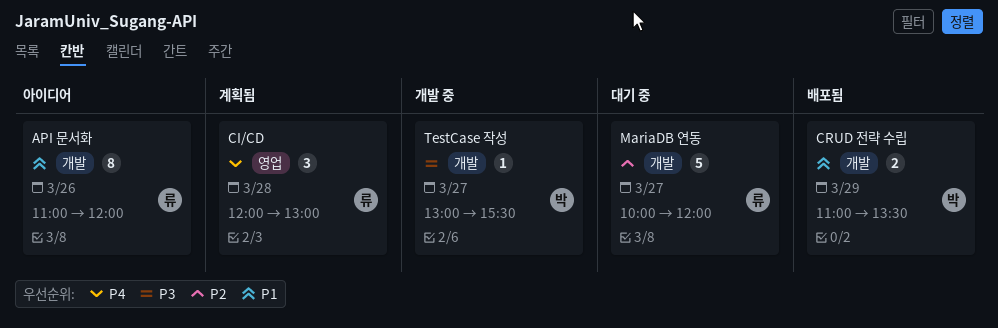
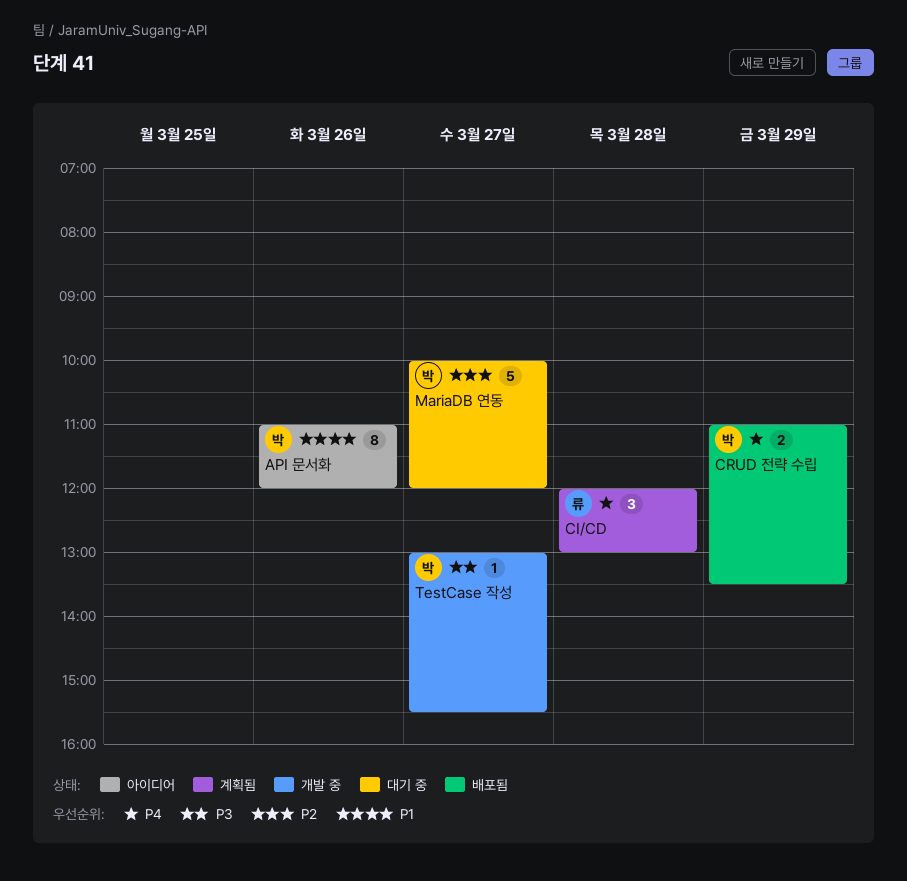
API 문서화, owner: 류 -> 박
CRUD 전략 수립, priority: P1 -> P4
MariaDB 연동, owner: 류 -> 박

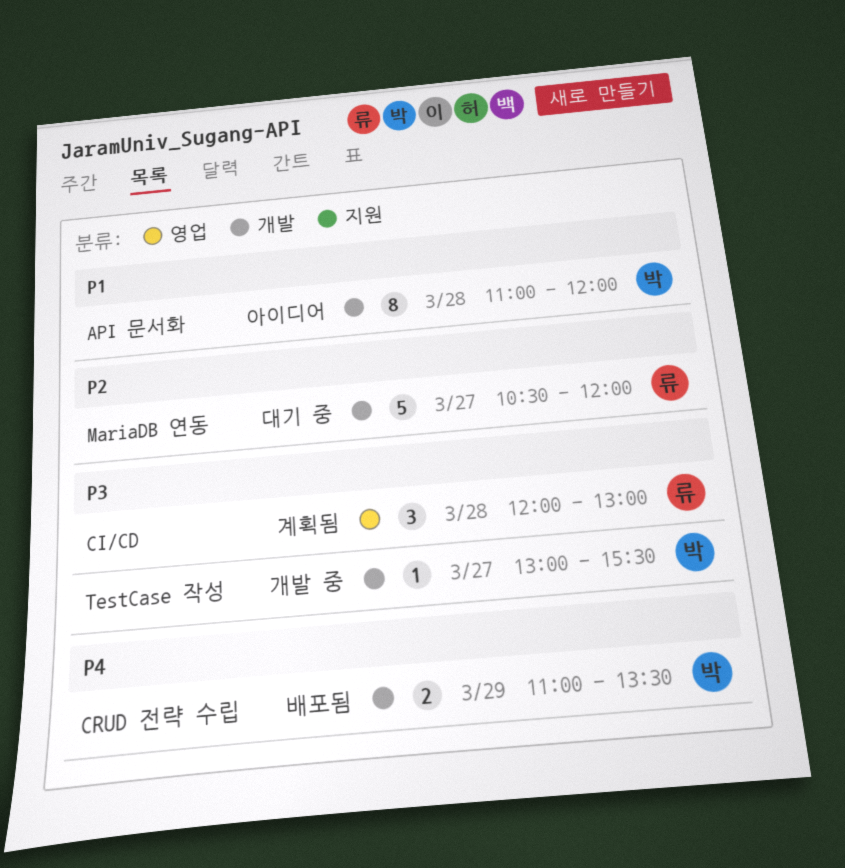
API 문서화, day: Mar 26 -> Mar 28
CI/CD, priority: P4 -> P3
MariaDB 연동, owner: 박 -> 류
MariaDB 연동, begins: 10:00 -> 10:30

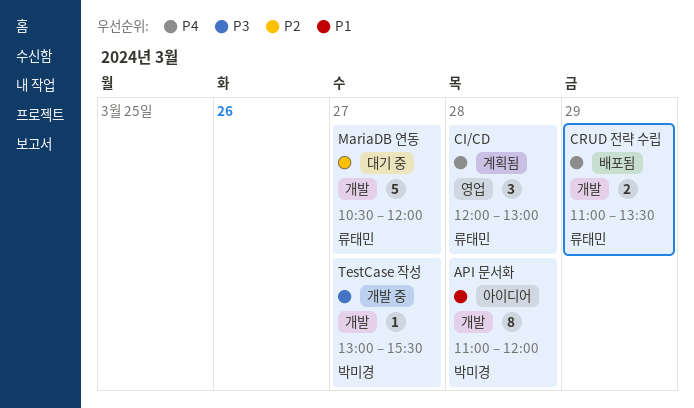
CI/CD, priority: P3 -> P4
CRUD 전략 수립, owner: 박미경 -> 류태민

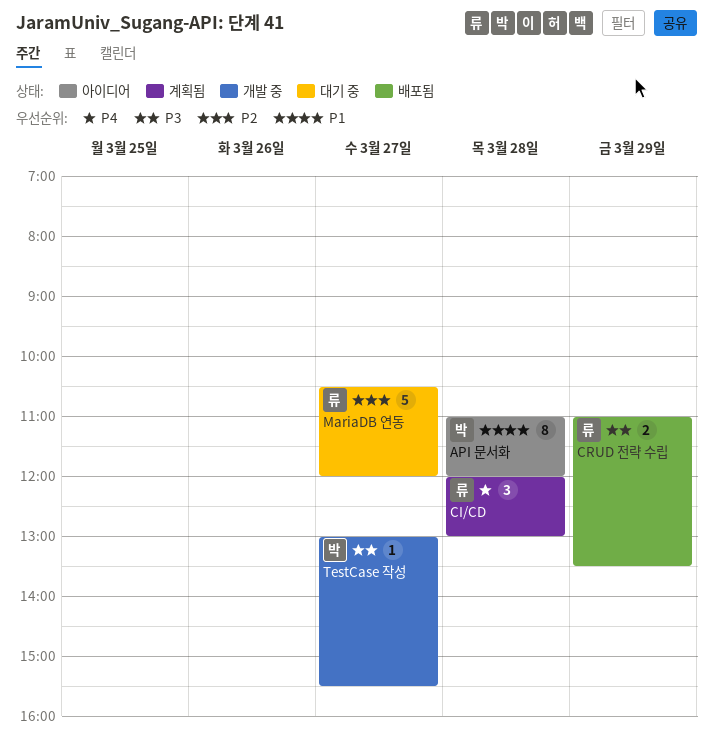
CRUD 전략 수립, priority: P4 -> P3

